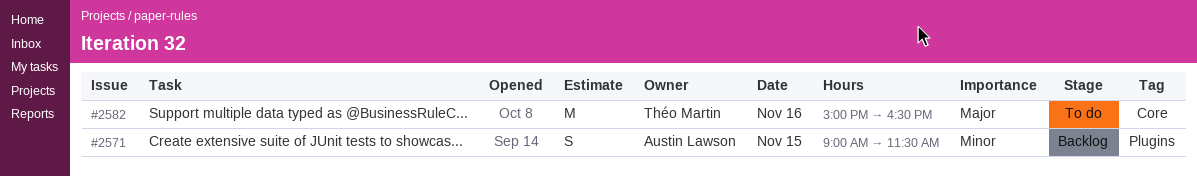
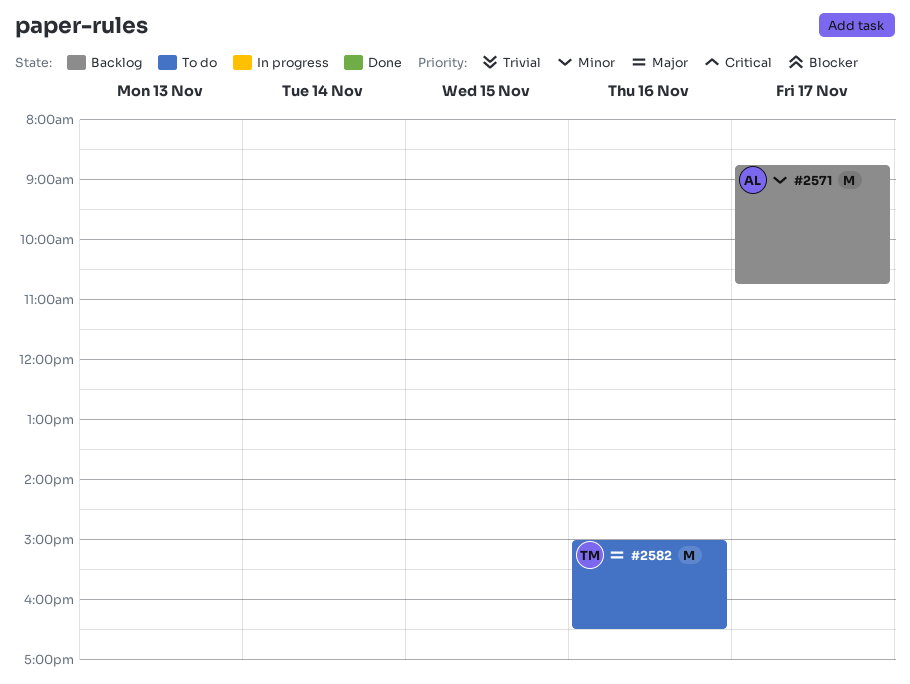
#2571, estimate: S -> M
#2571, day: Nov 15 -> Nov 17
#2571, begins: 09:00 -> 08:45
#2571, ends: 11:30 -> 10:45

